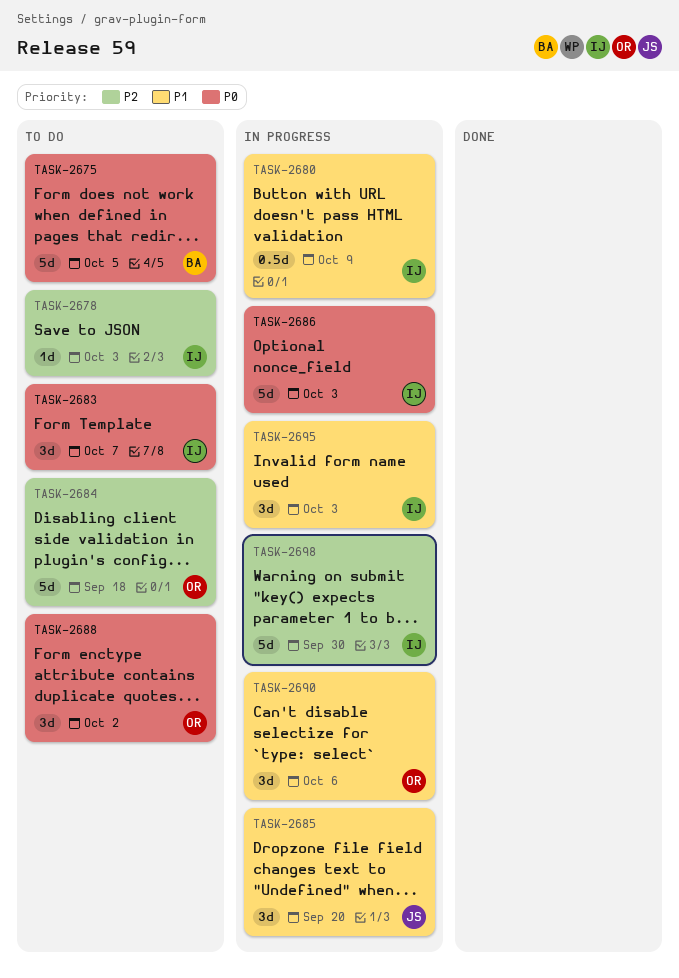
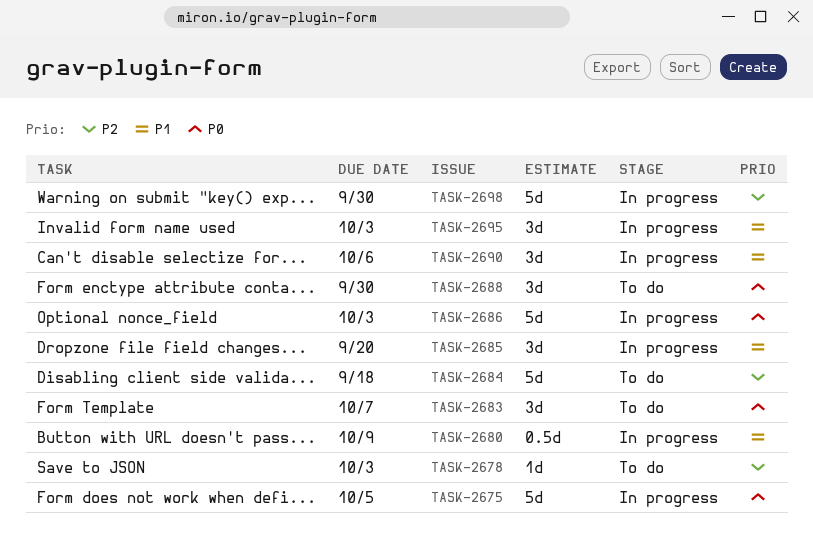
TASK-2675, status: To do -> In progress
TASK-2688, due: Oct 2 -> Sep 30

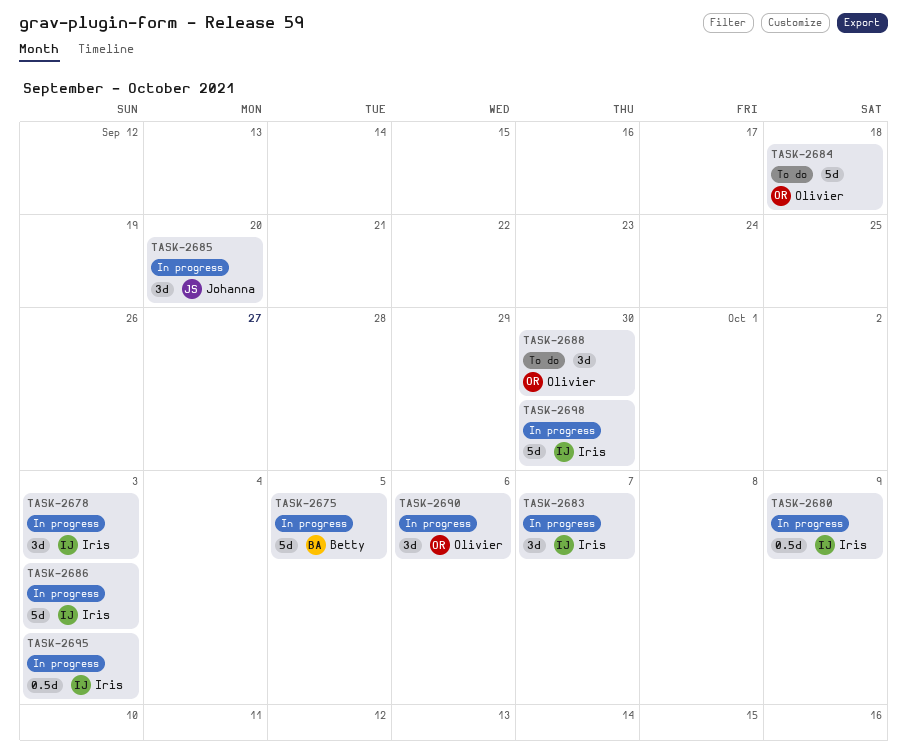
TASK-2678, status: To do -> In progress
TASK-2678, estimate: 1d -> 3d
TASK-2683, status: To do -> In progress
TASK-2695, estimate: 3d -> 0.5d

